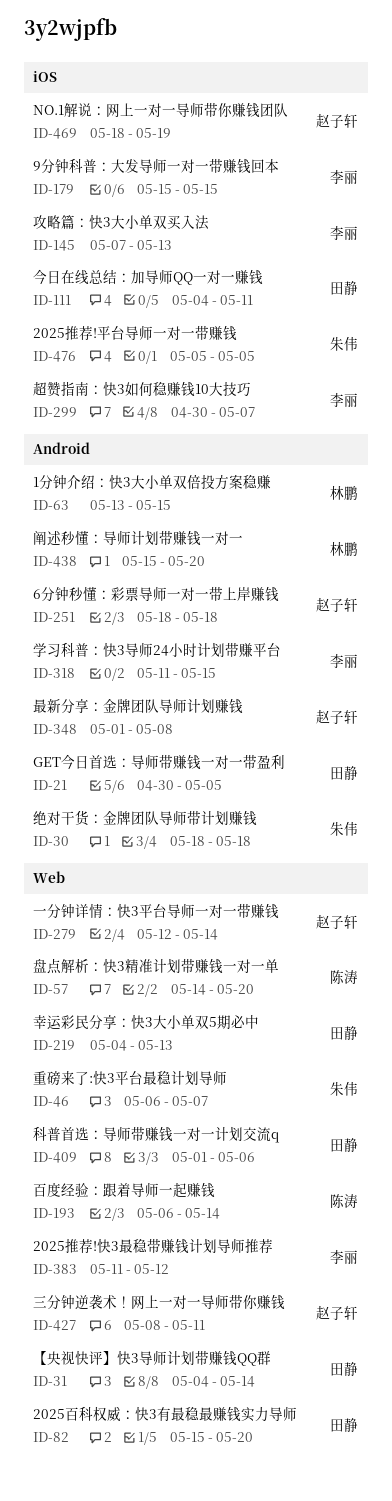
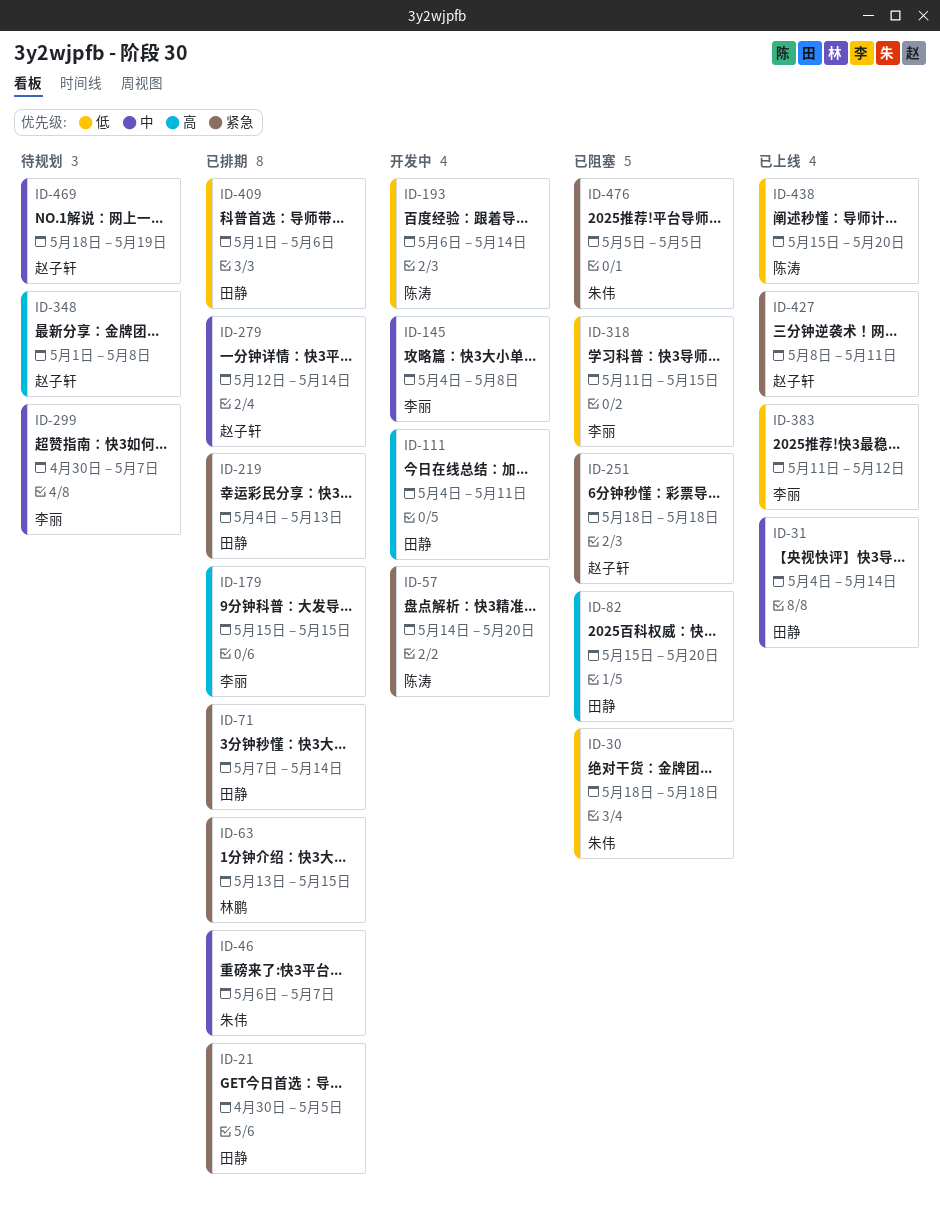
ID-71: none -> present
ID-145, start: May 7 -> May 4
ID-145, due: May 13 -> May 8
ID-438, owner: 林鹏 -> 陈涛

